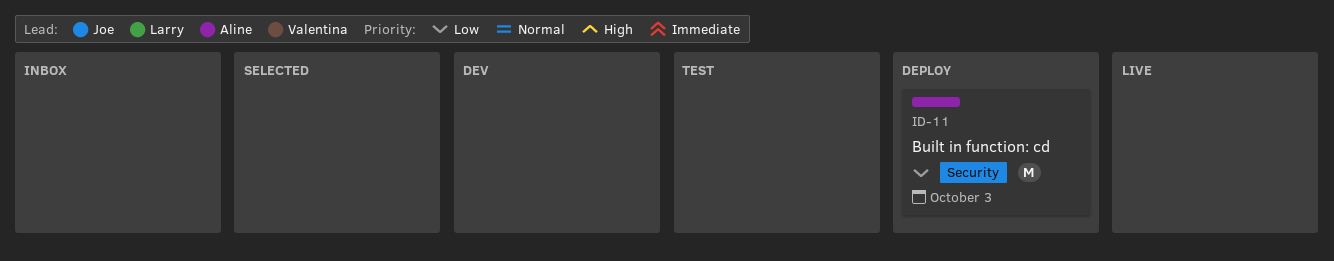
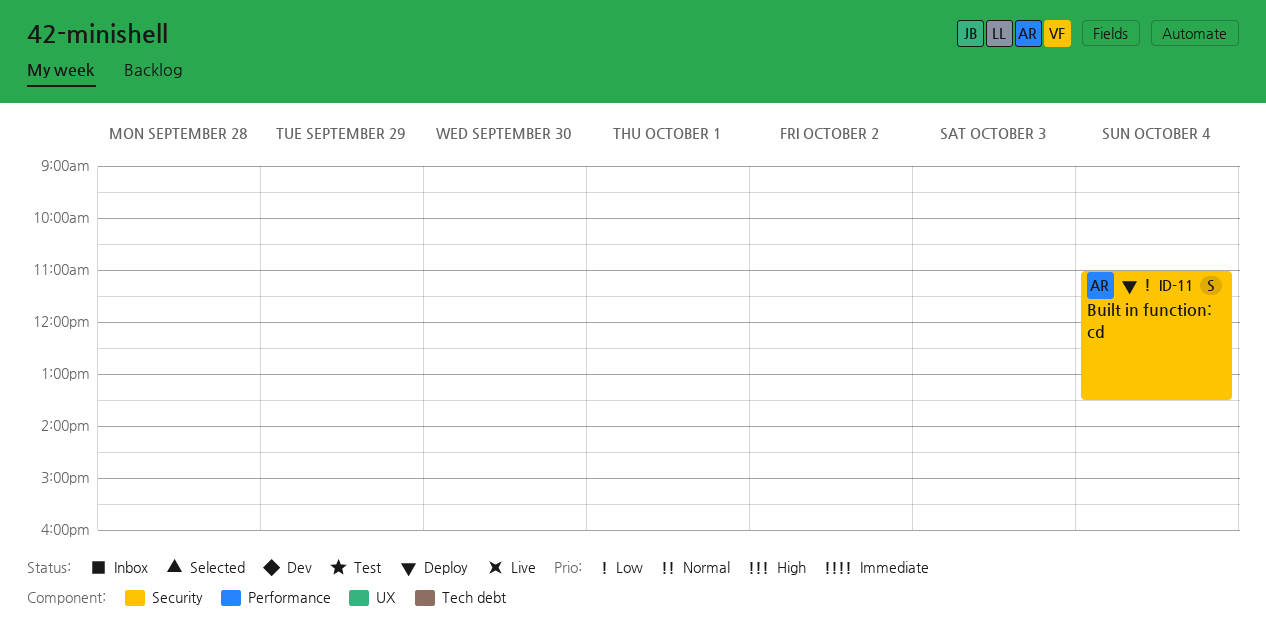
ID-11, estimate: M -> S
ID-11, day: Oct 3 -> Oct 4

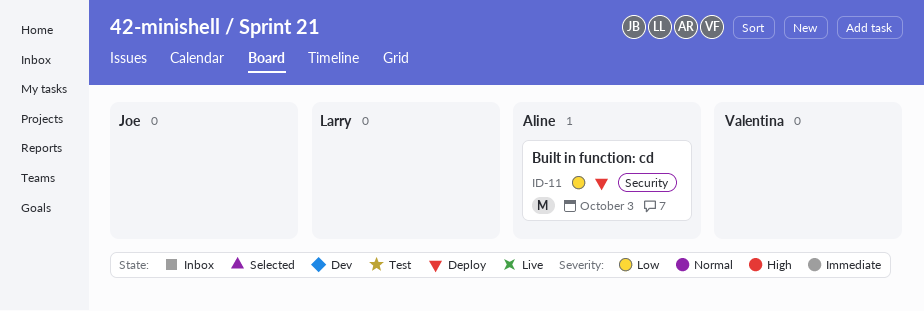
ID-11, estimate: S -> M
ID-11, day: Oct 4 -> Oct 3

